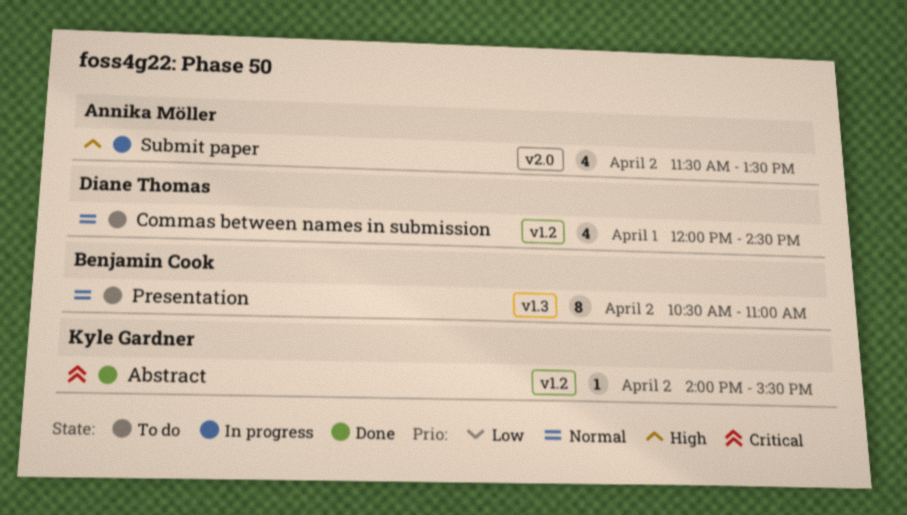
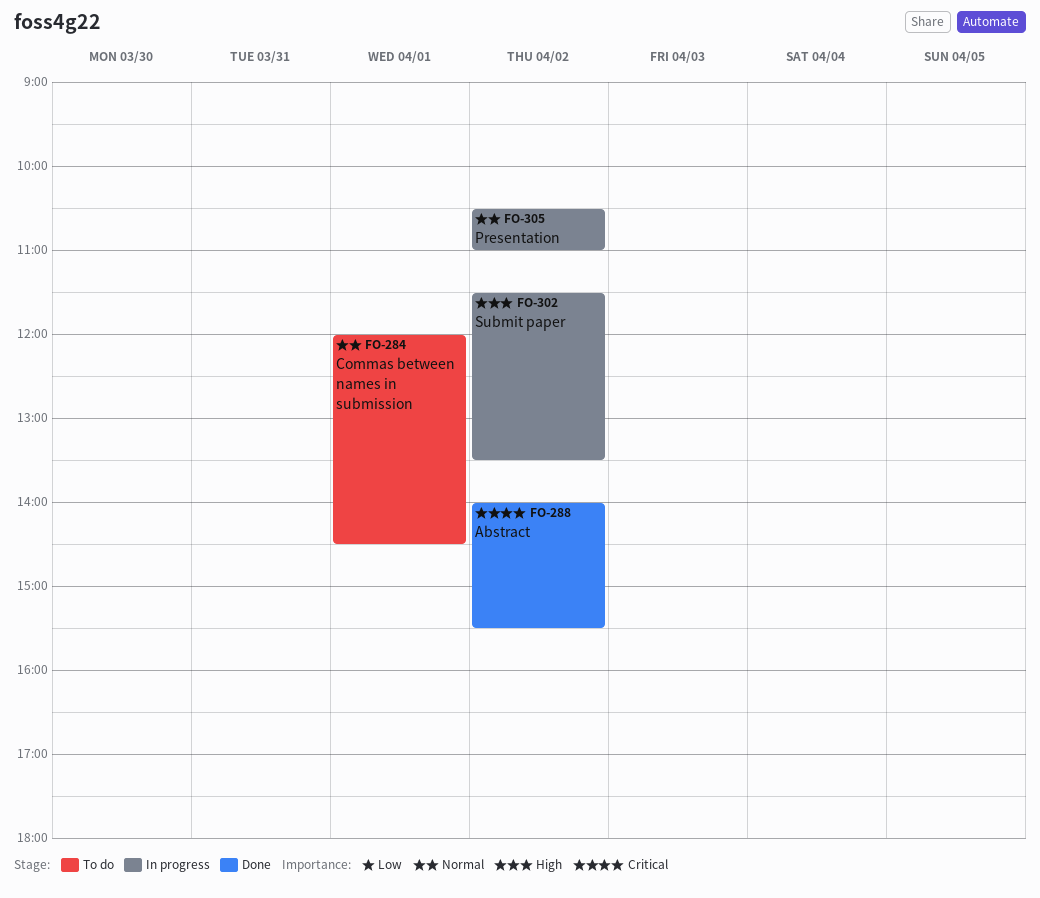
Presentation, status: To do -> In progress

